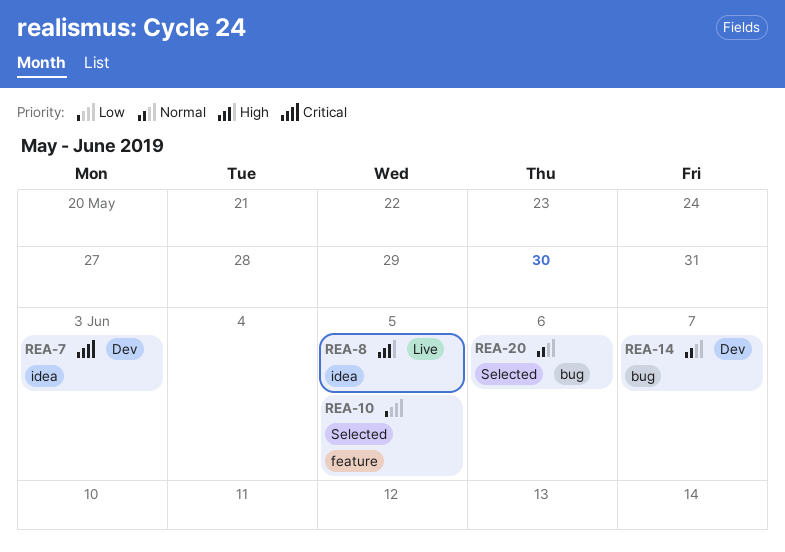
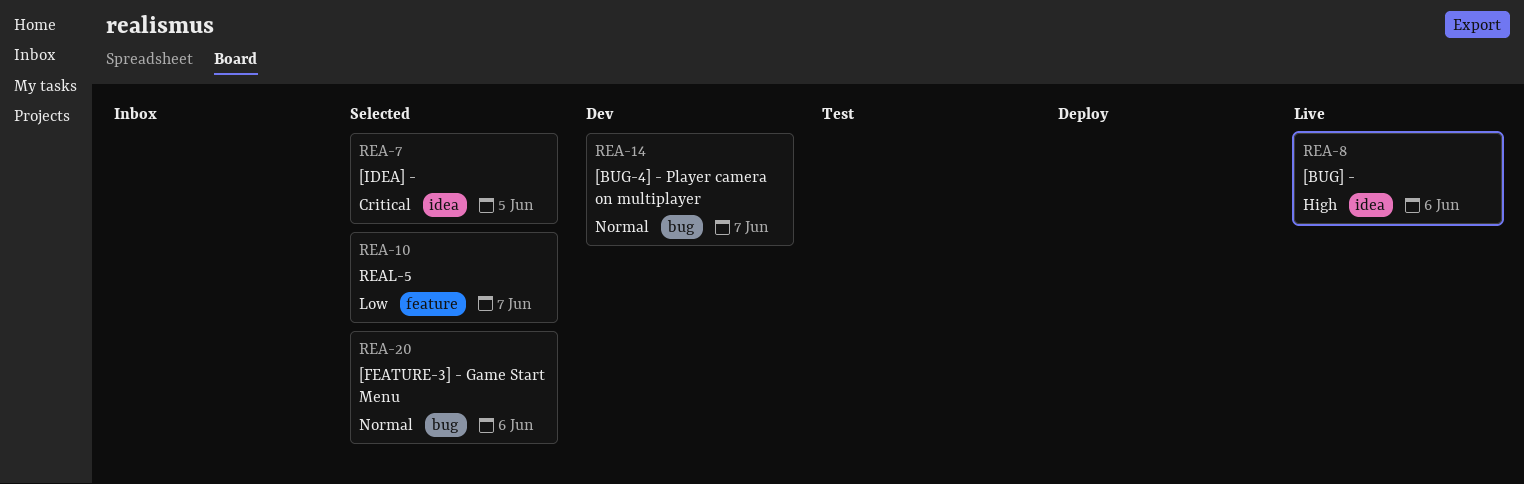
REA-7, status: Dev -> Selected
REA-7, due: Jun 3 -> Jun 5
REA-8, due: Jun 5 -> Jun 6
REA-10, due: Jun 5 -> Jun 7

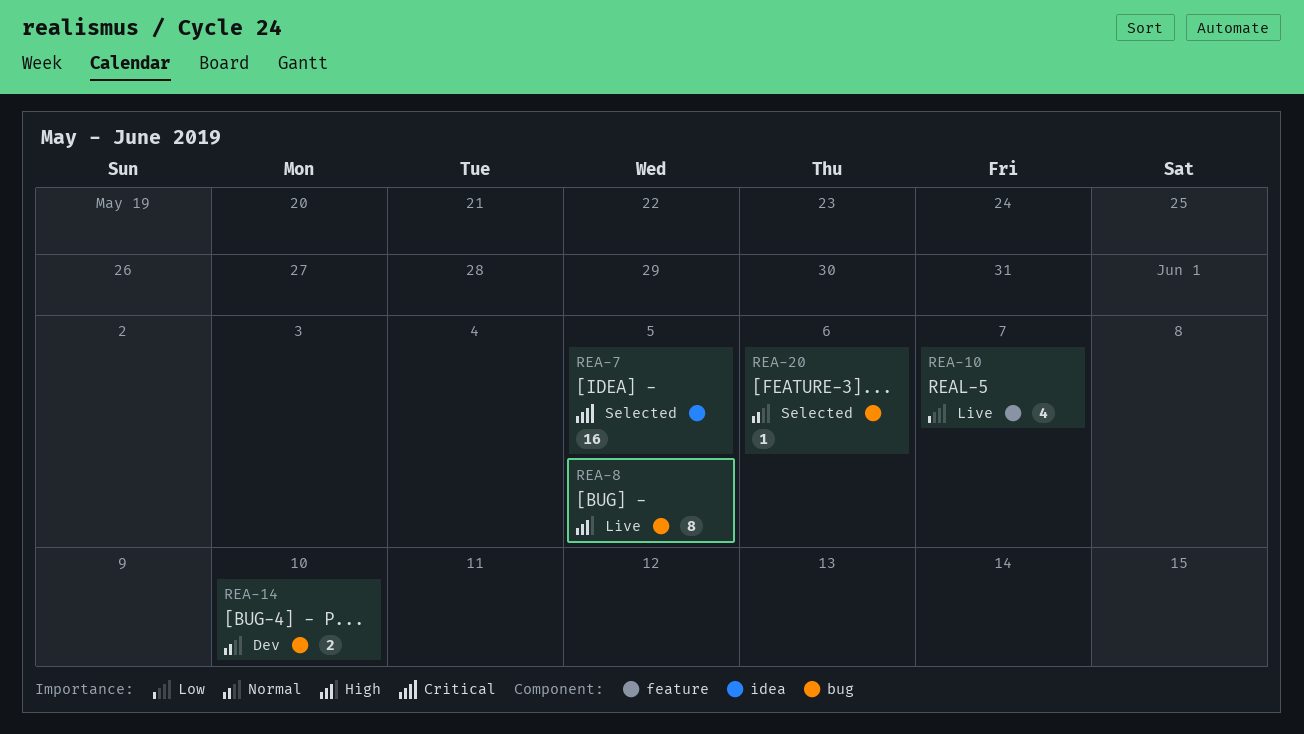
REA-8, label: idea -> bug
REA-8, due: Jun 6 -> Jun 5
REA-10, status: Selected -> Live
REA-14, due: Jun 7 -> Jun 10

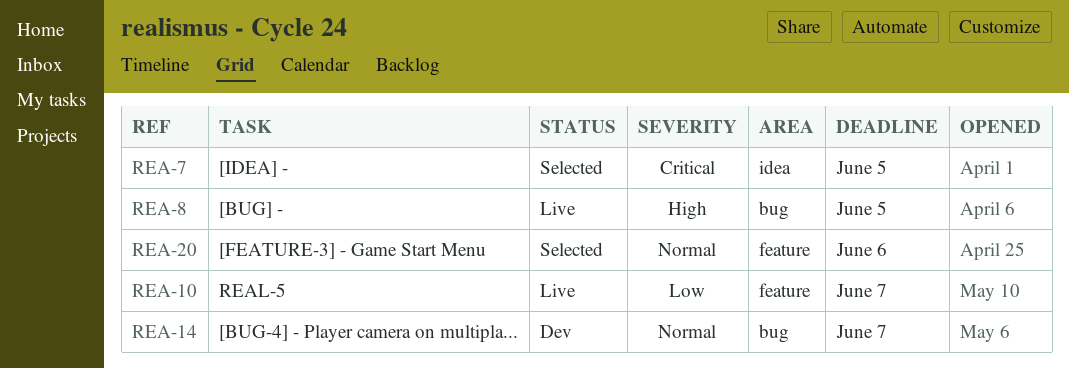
REA-14, due: Jun 10 -> Jun 7
REA-20, label: bug -> feature

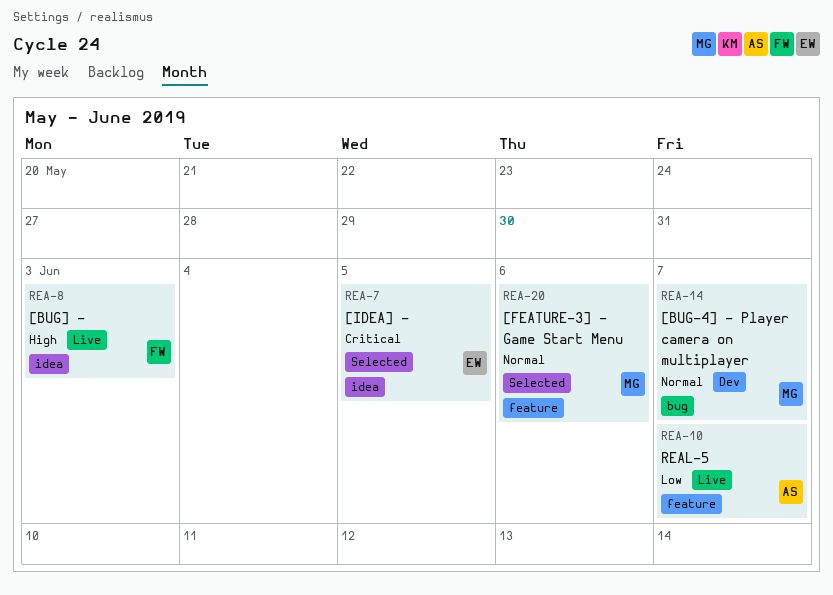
REA-8, label: bug -> idea
REA-8, due: Jun 5 -> Jun 3

